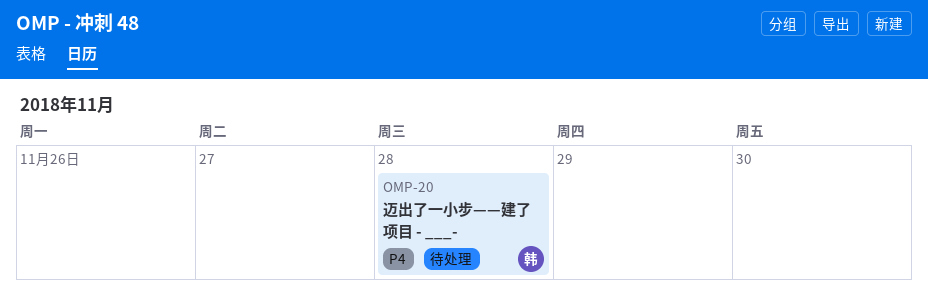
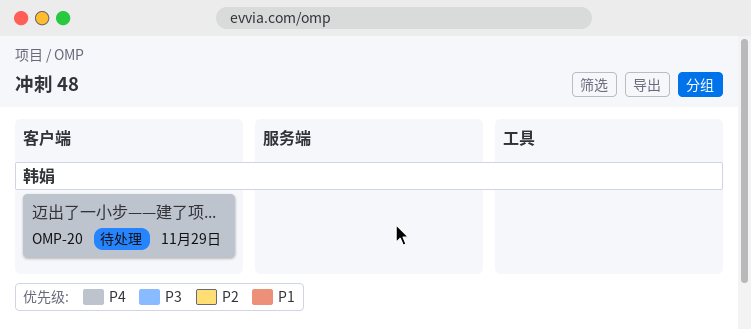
OMP-20, day: Nov 28 -> Nov 29

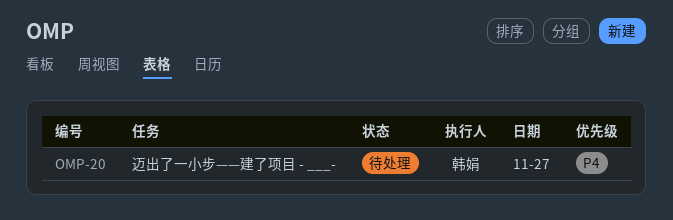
OMP-20, day: Nov 29 -> Nov 27

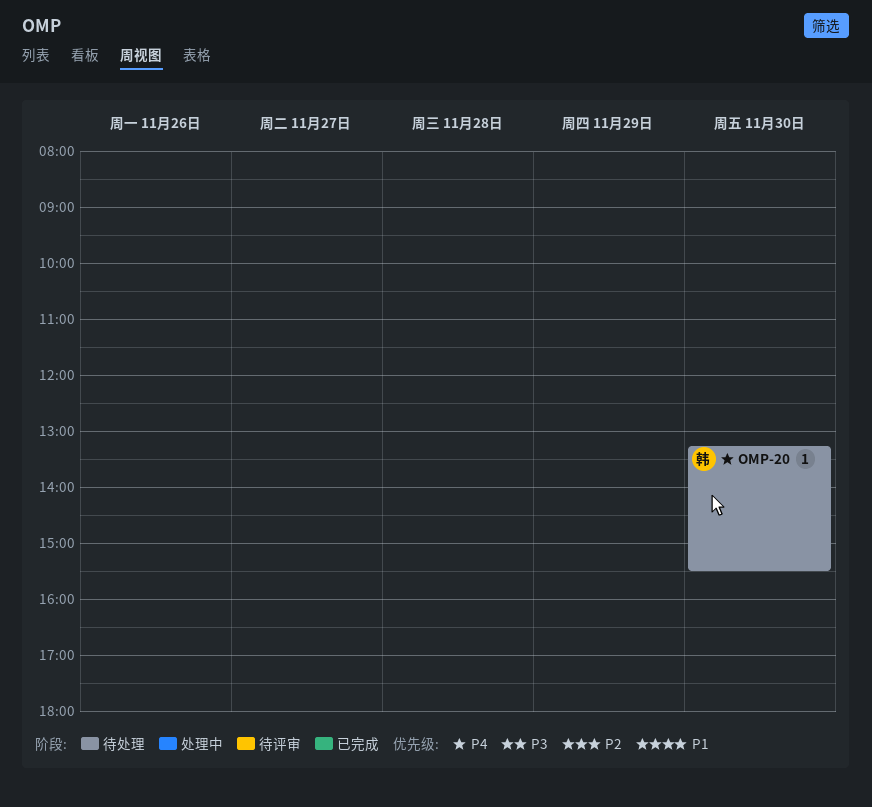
OMP-20, day: Nov 27 -> Nov 30

